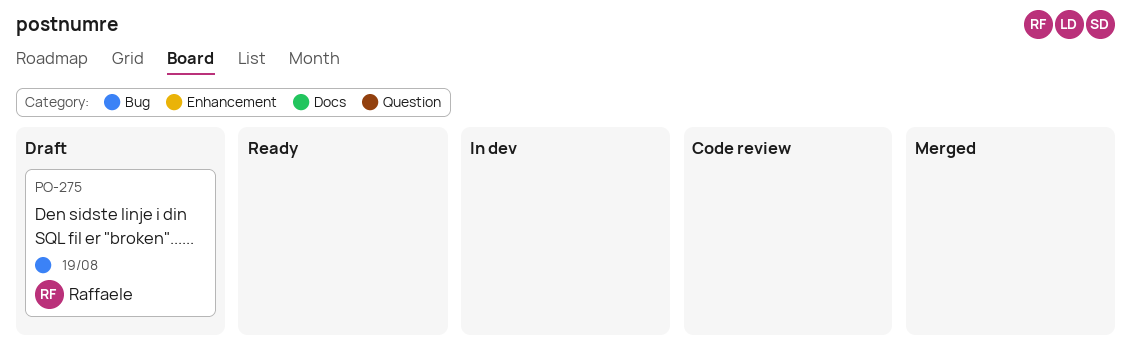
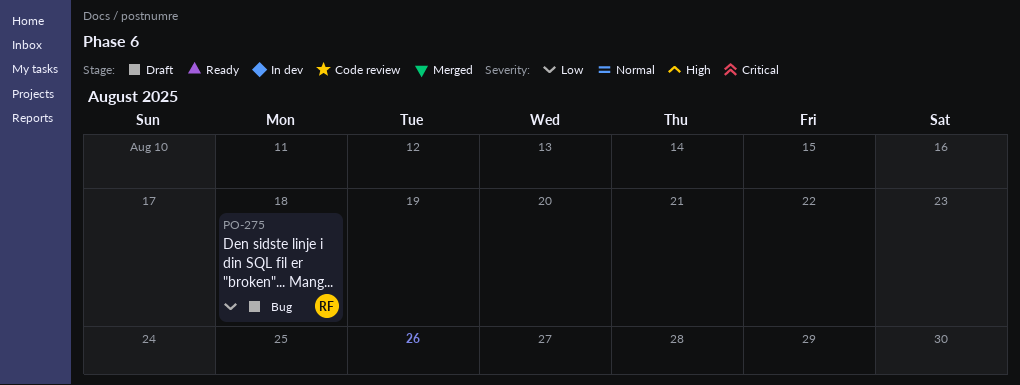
PO-275, due: Aug 19 -> Aug 18

